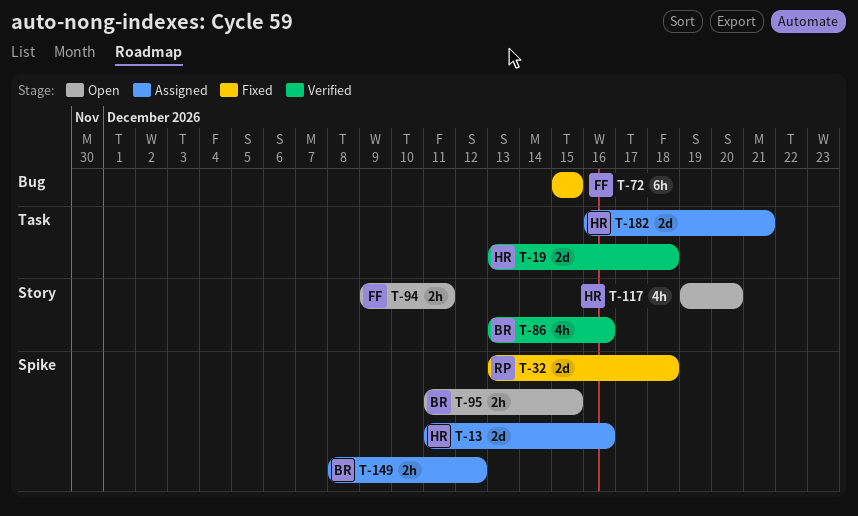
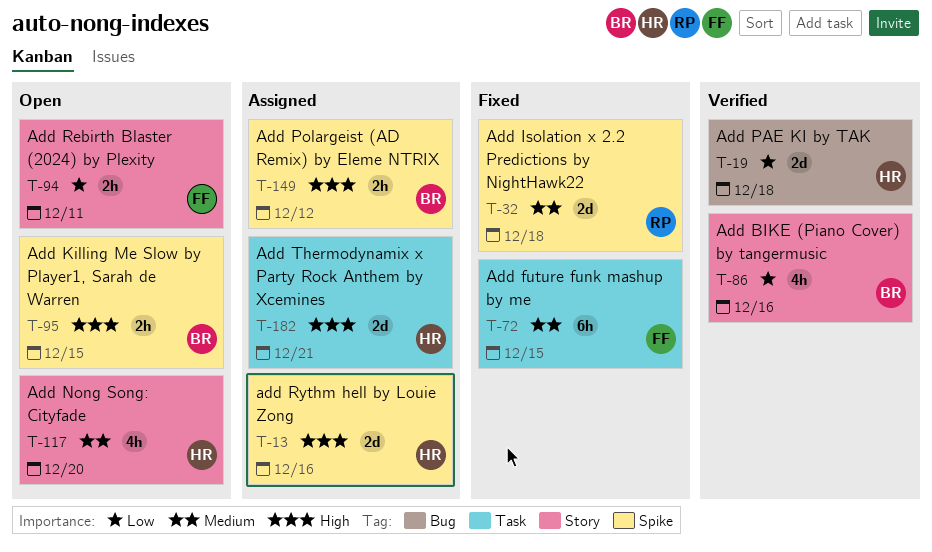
T-19, label: Task -> Bug
T-72, label: Bug -> Task

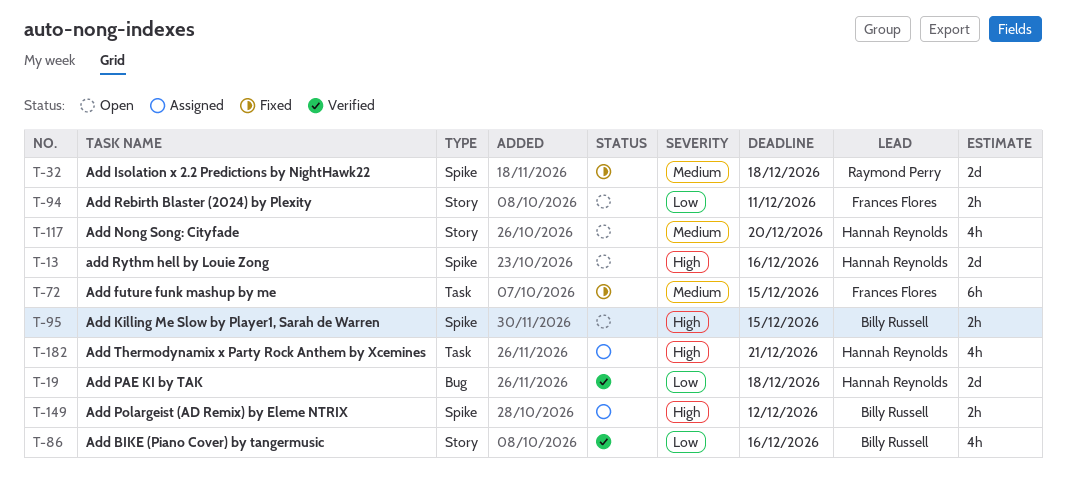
T-13, status: Assigned -> Open
T-182, estimate: 2d -> 4h

